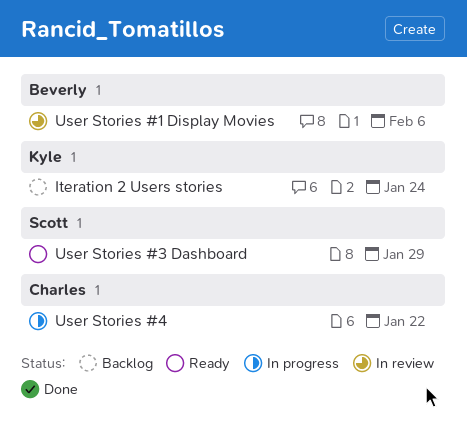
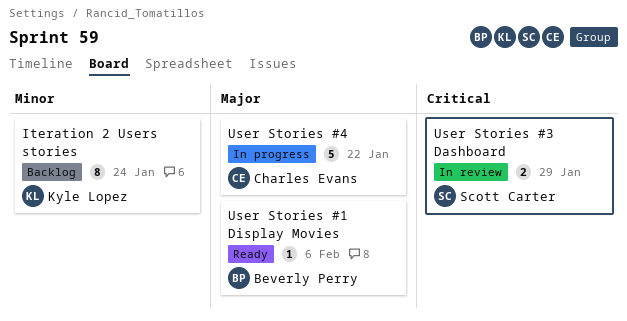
User Stories #1 Display Movies, status: In review -> Ready
User Stories #3 Dashboard, status: Ready -> In review

